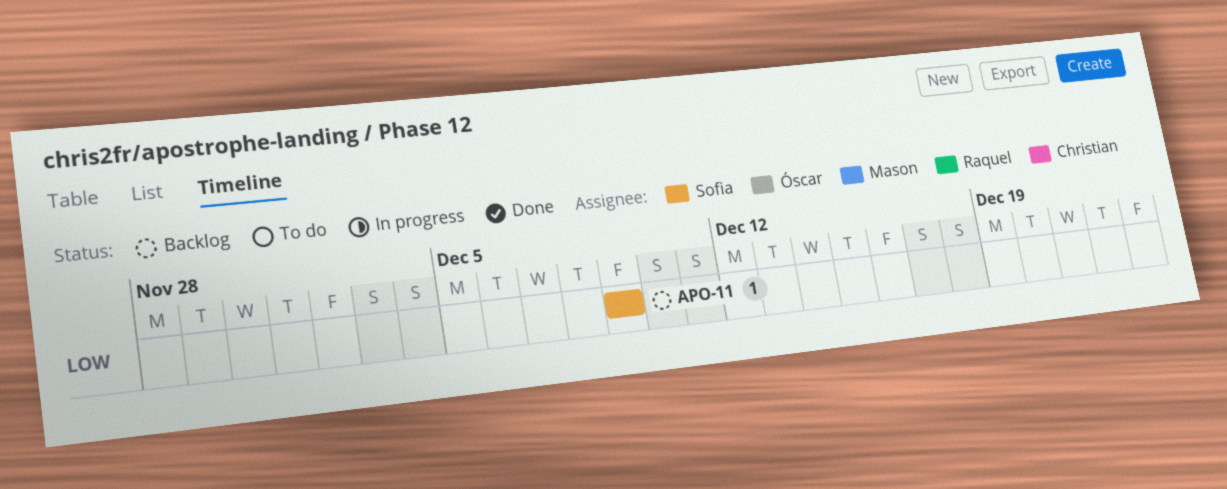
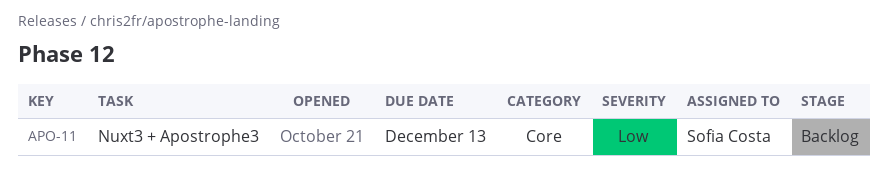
APO-11, due: Dec 9 -> Dec 13

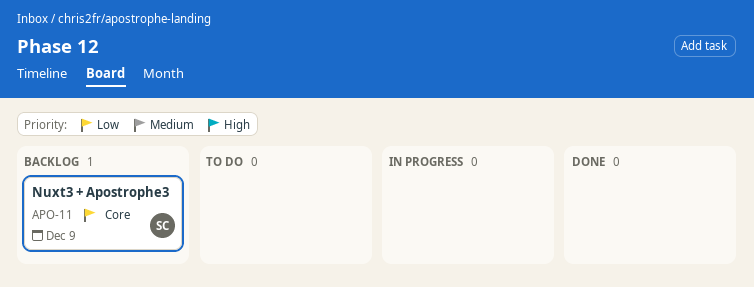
APO-11, due: Dec 13 -> Dec 9

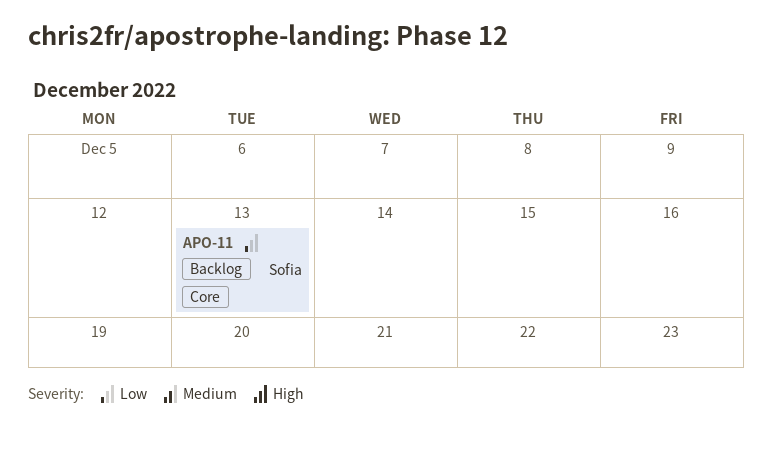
APO-11, due: Dec 9 -> Dec 13

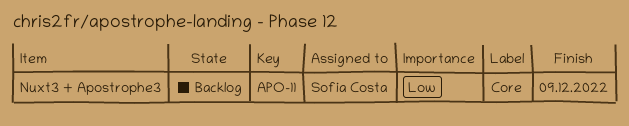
APO-11, due: Dec 13 -> Dec 9

